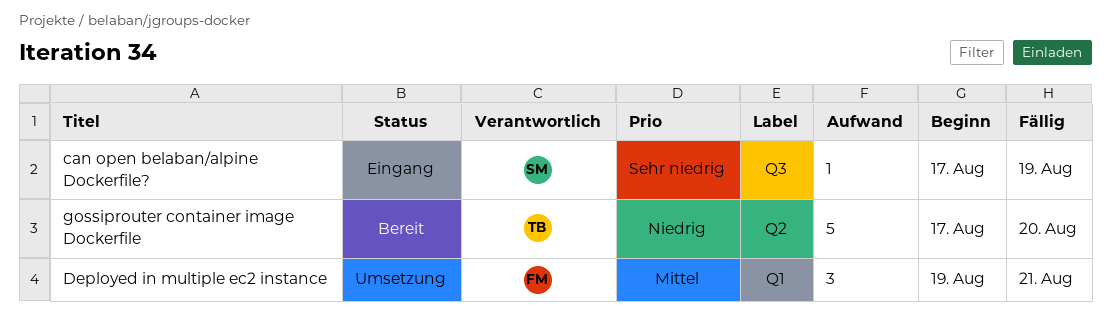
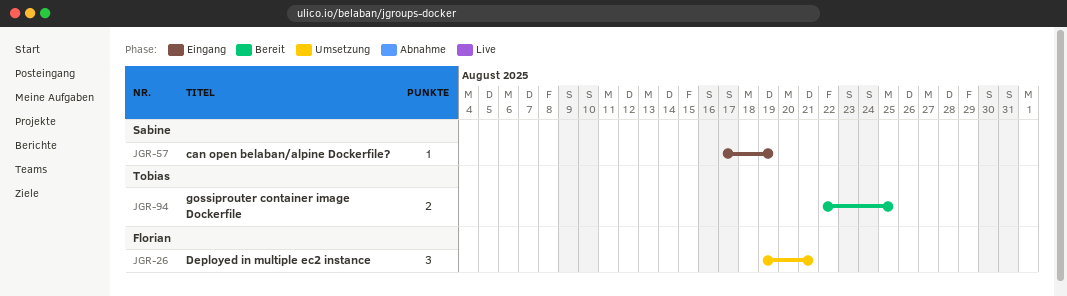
gossiprouter container image Dockerfile, estimate: 5 -> 2
gossiprouter container image Dockerfile, start: Aug 17 -> Aug 22
gossiprouter container image Dockerfile, due: Aug 20 -> Aug 25

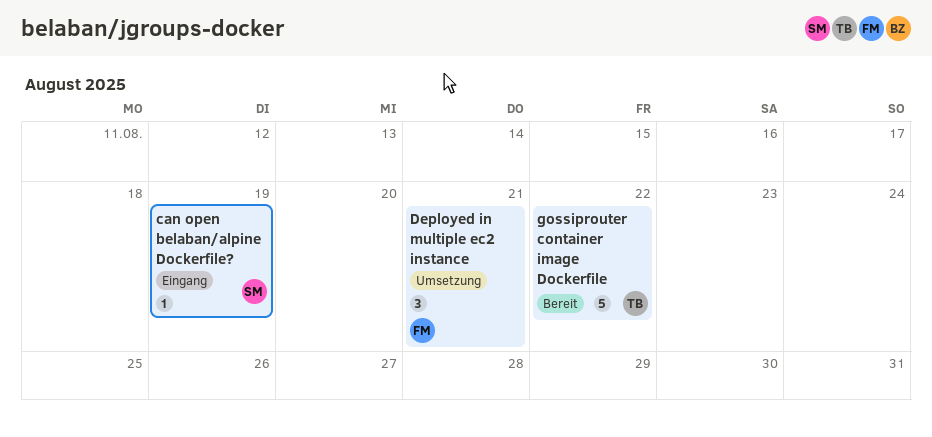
gossiprouter container image Dockerfile, estimate: 2 -> 5
gossiprouter container image Dockerfile, due: Aug 25 -> Aug 22

